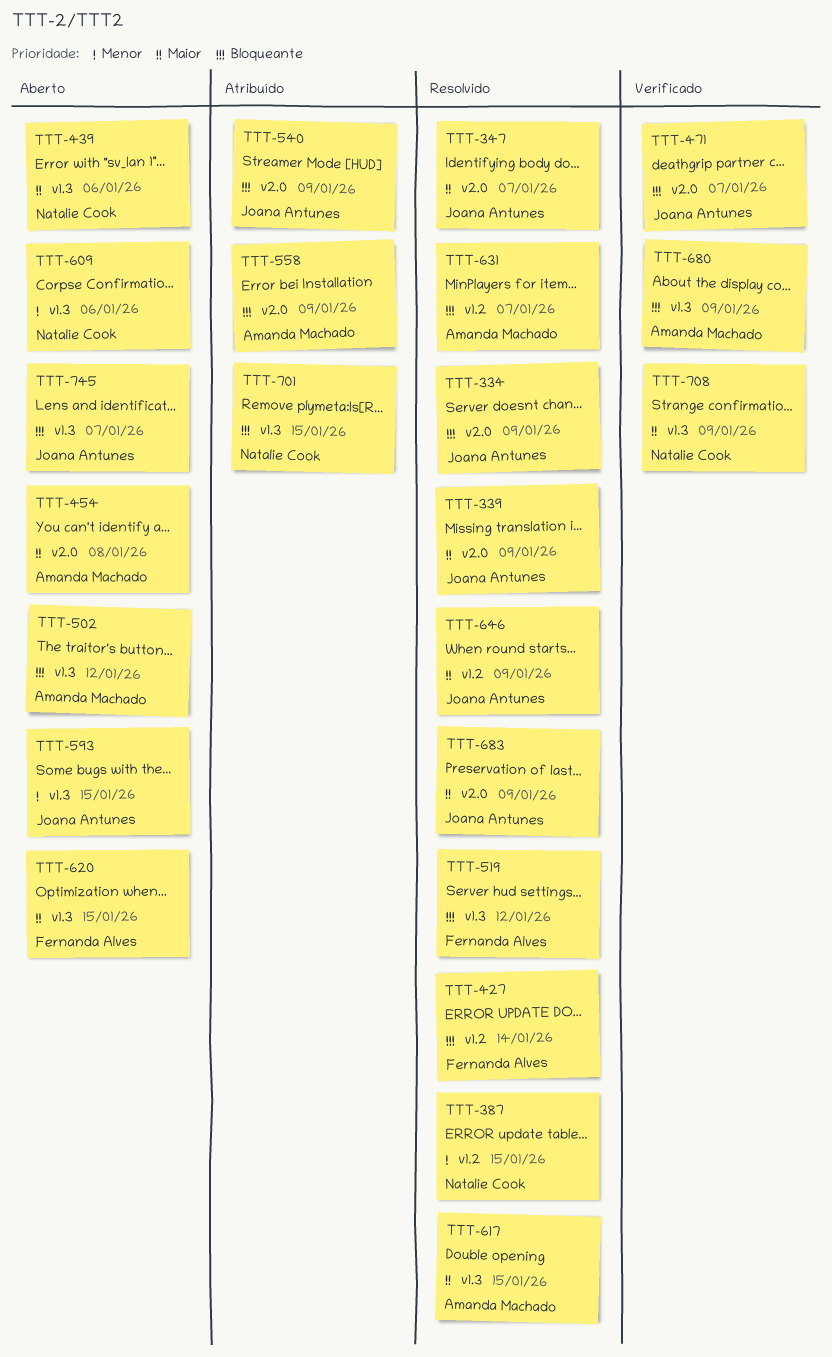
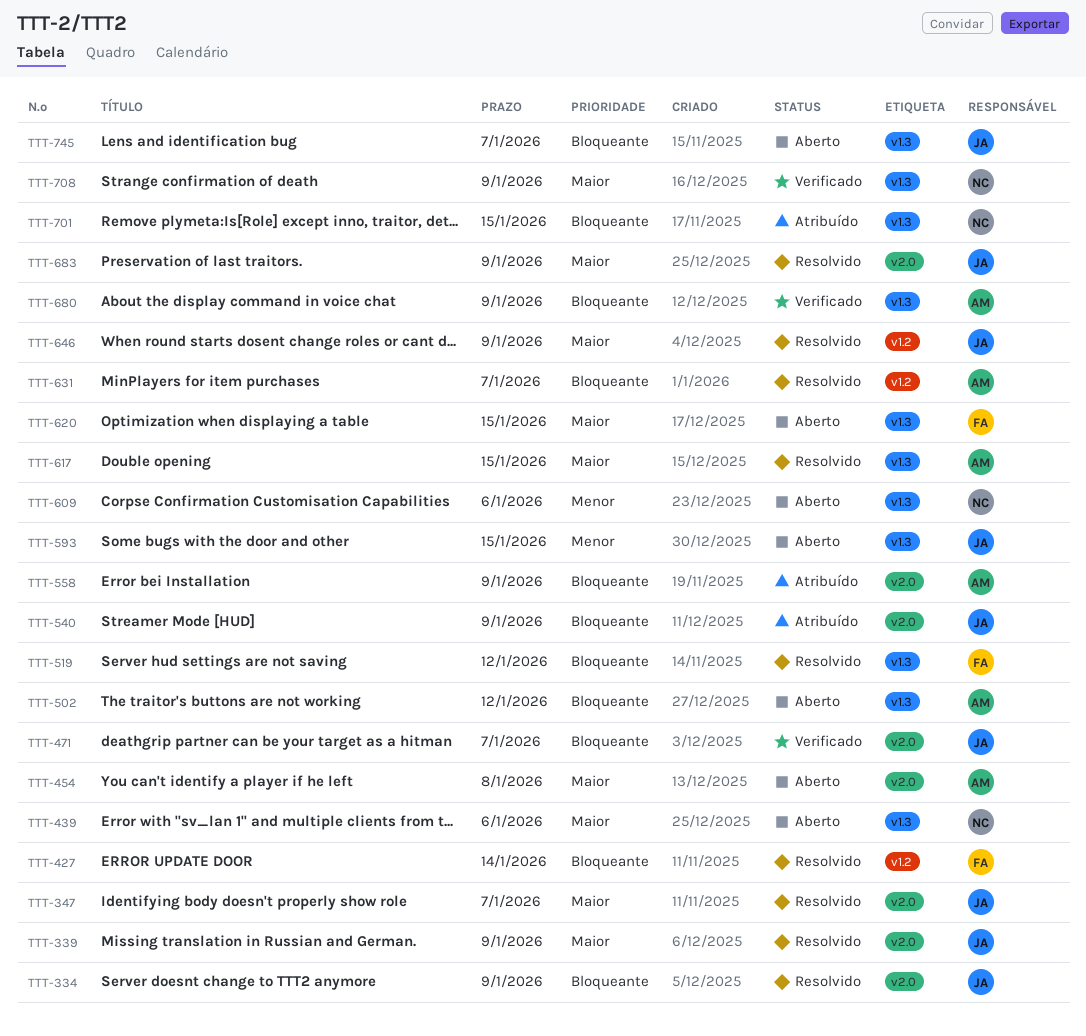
TTT-387: present -> none

